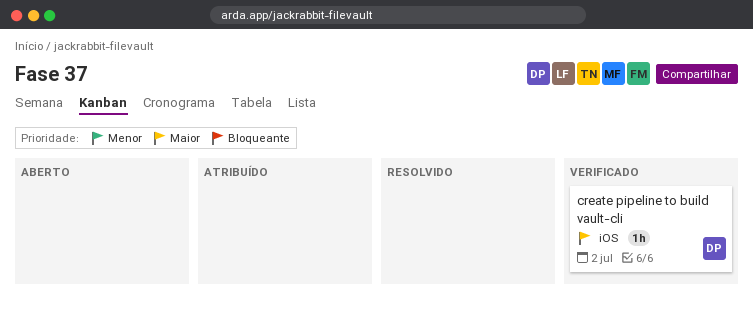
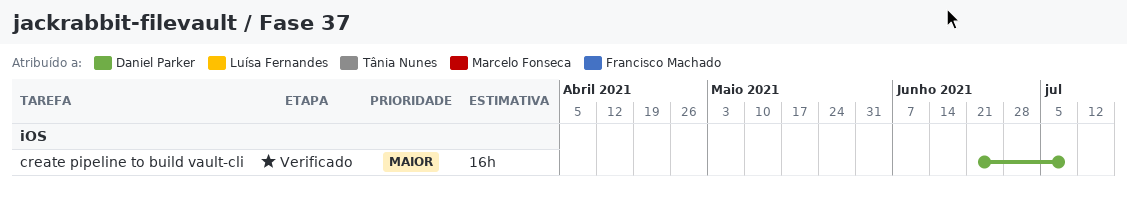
create pipeline to build vault-cli, estimate: 1h -> 16h
create pipeline to build vault-cli, due: Jul 2 -> Jul 9

